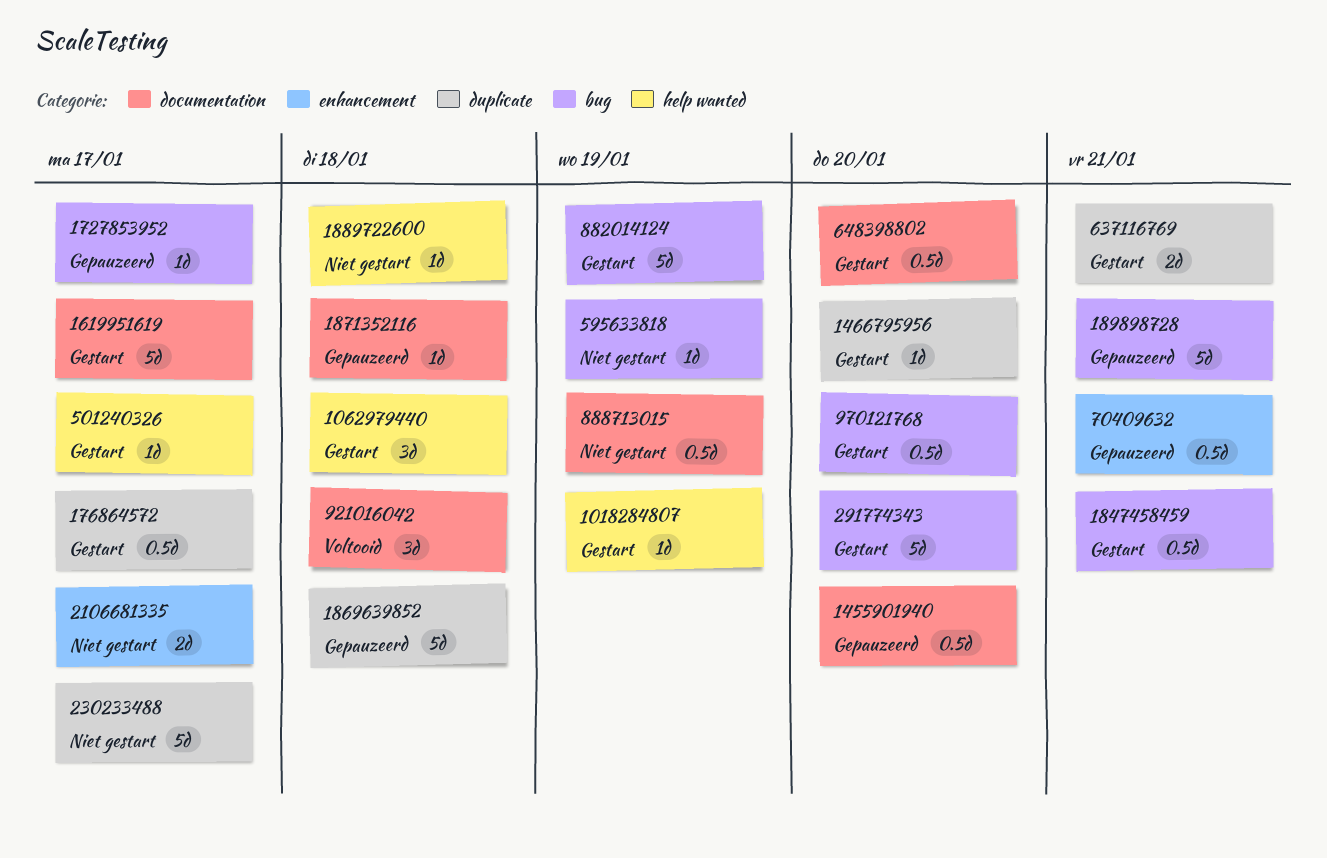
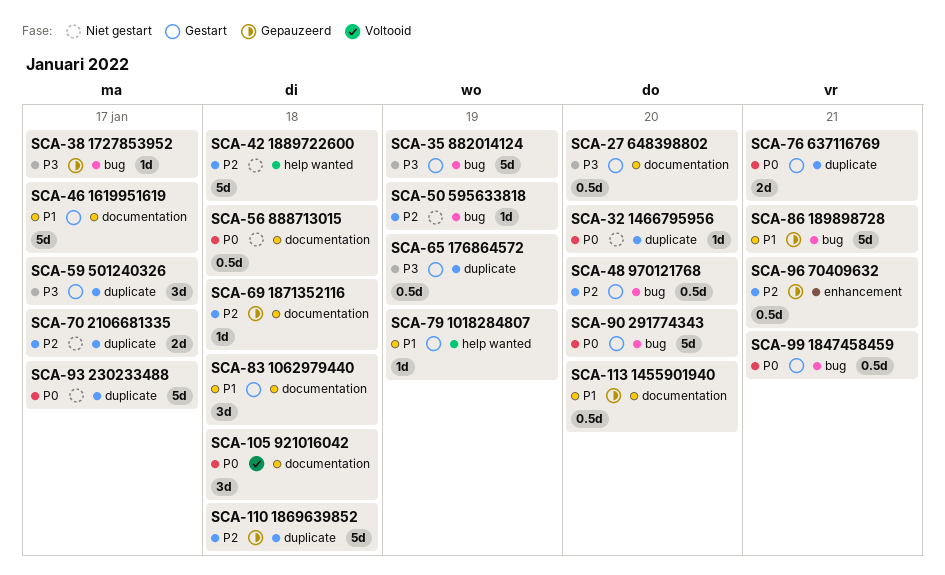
1062979440, label: help wanted -> documentation
1466795956, status: Gestart -> Niet gestart
176864572, due: Jan 17 -> Jan 19
1889722600, estimate: 1d -> 5d
2106681335, label: enhancement -> duplicate
501240326, label: help wanted -> duplicate
501240326, estimate: 1d -> 3d
888713015, due: Jan 19 -> Jan 18

